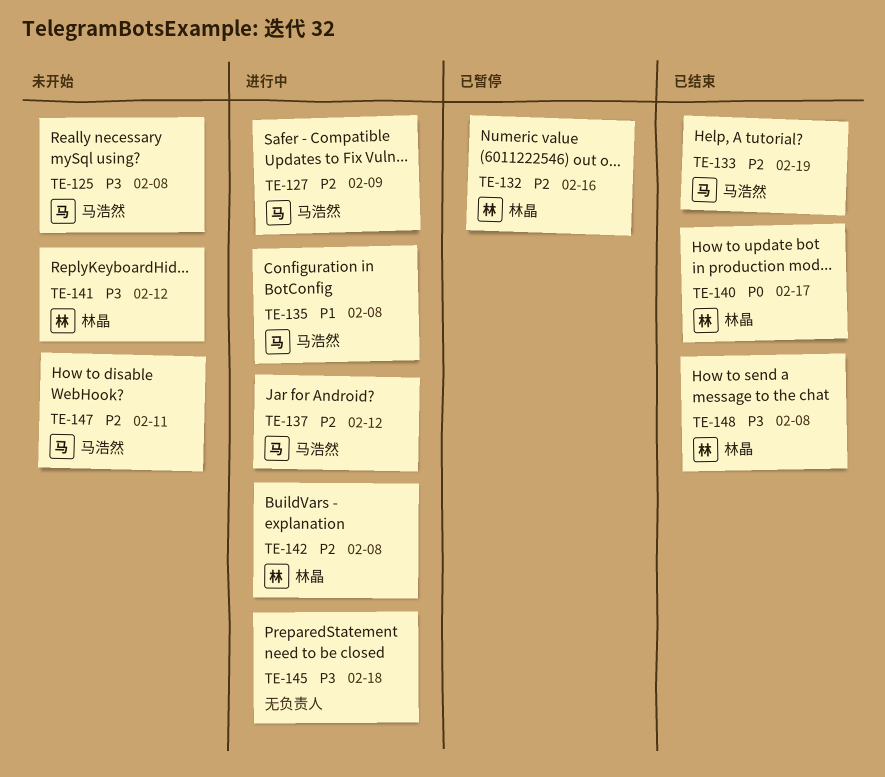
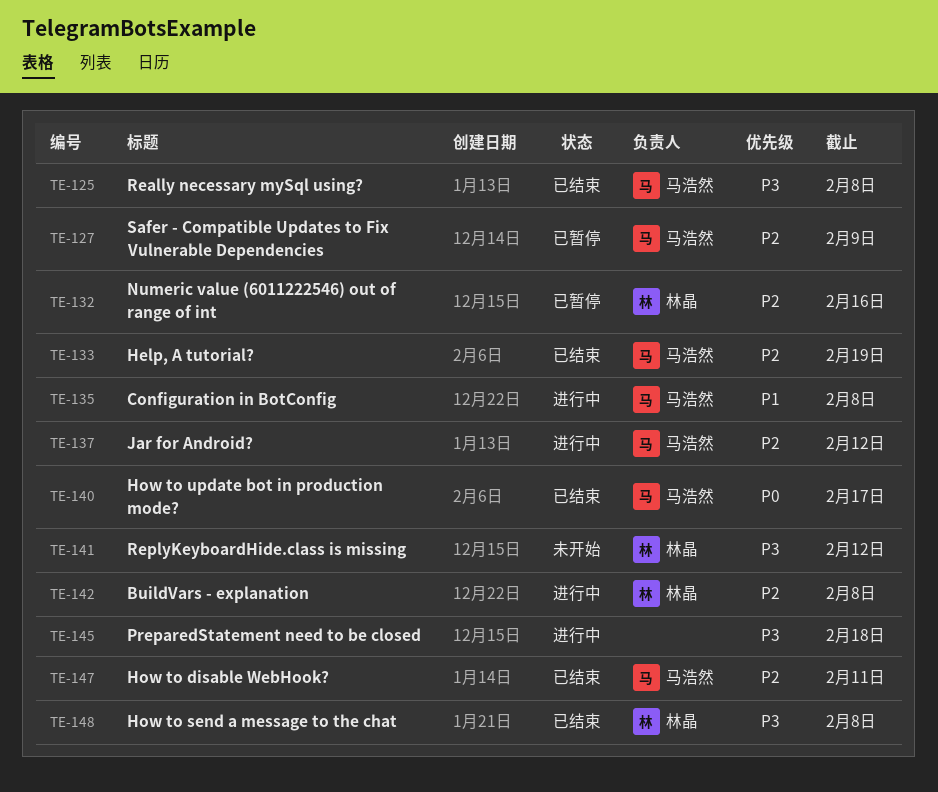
TE-125, status: 未开始 -> 已结束
TE-127, status: 进行中 -> 已暂停
TE-140, owner: 林晶 -> 马浩然
TE-147, status: 未开始 -> 已结束

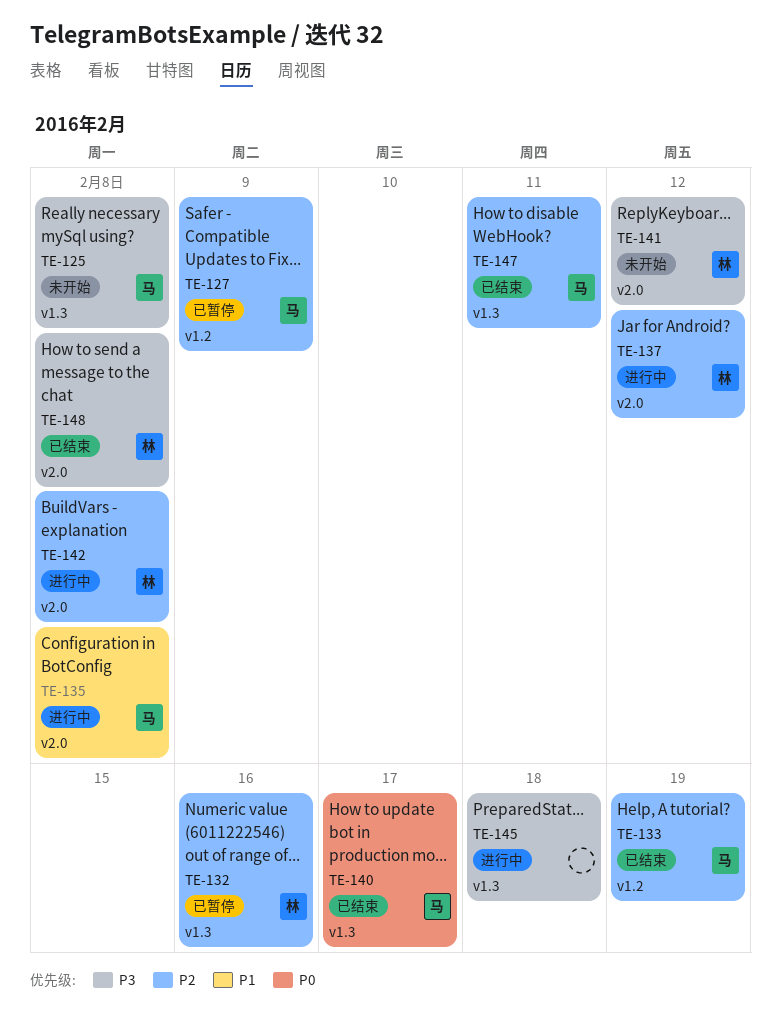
TE-125, status: 已结束 -> 未开始
TE-137, owner: 马浩然 -> 林晶

